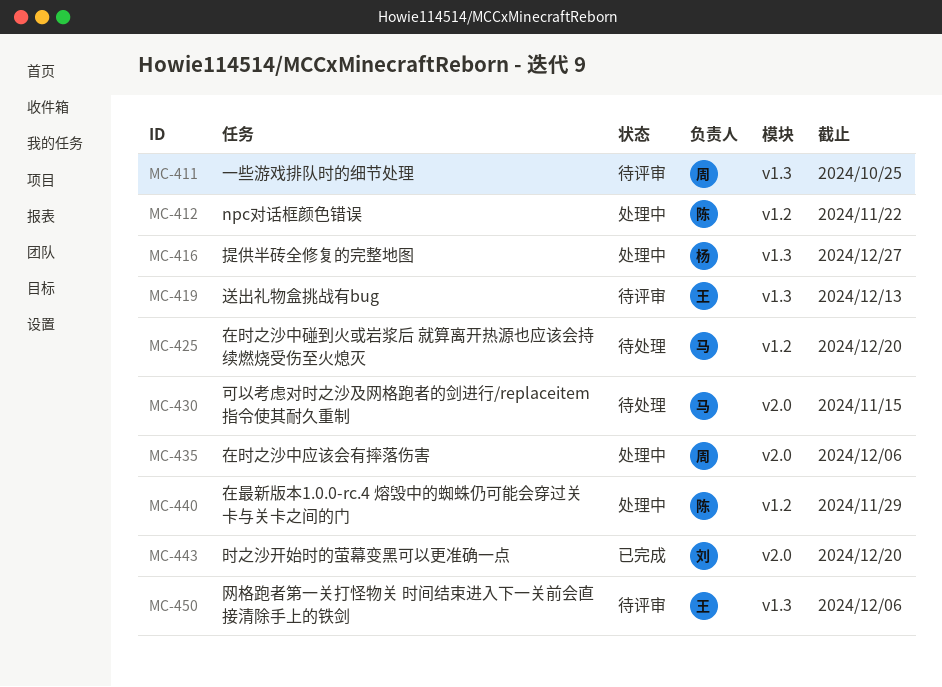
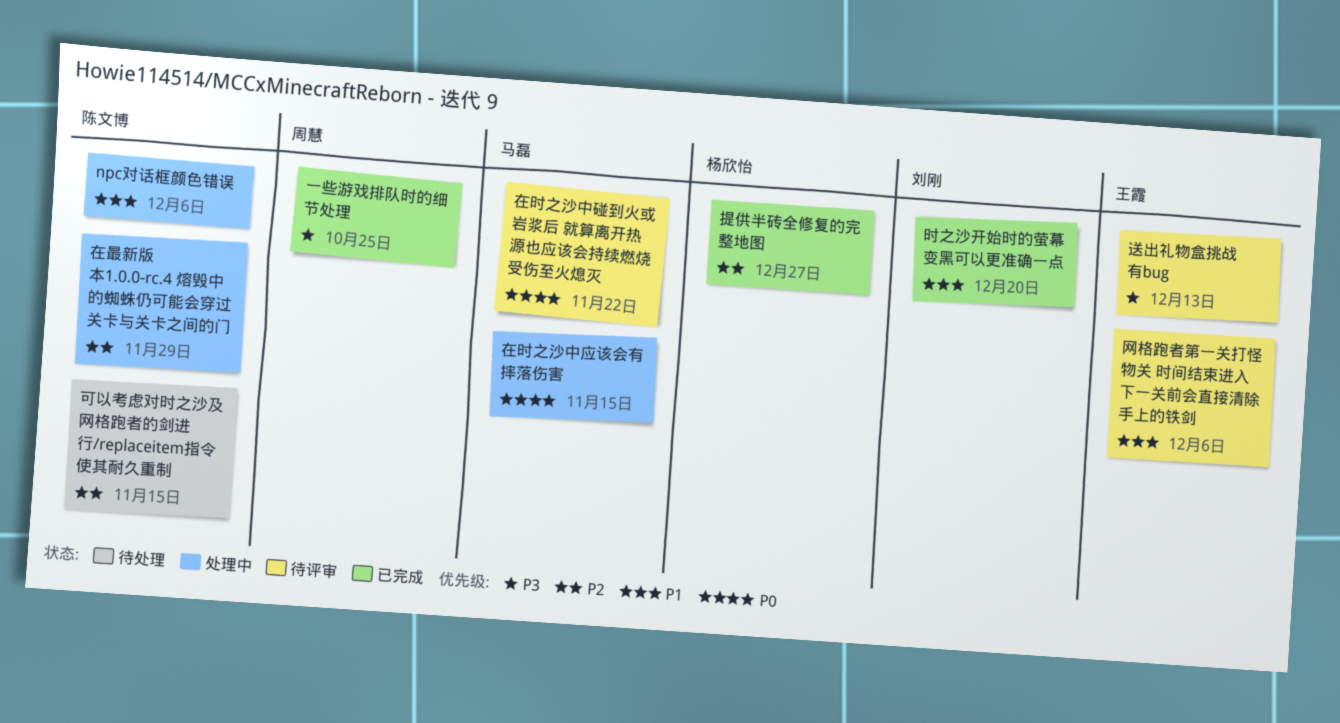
npc对话框颜色错误, due: Nov 22 -> Dec 6
一些游戏排队时的细节处理, status: 待评审 -> 已完成
可以考虑对时之沙及网格跑者的剑进行/replaceitem指令使其耐久重制, owner: 马磊 -> 陈文博
在时之沙中应该会有摔落伤害, owner: 周慧 -> 马磊
在时之沙中应该会有摔落伤害, due: Dec 6 -> Nov 15
在时之沙中碰到火或岩浆后 就算离开热源也应该会持续燃烧受伤至火熄灭, status: 待处理 -> 待评审
在时之沙中碰到火或岩浆后 就算离开热源也应该会持续燃烧受伤至火熄灭, due: Dec 20 -> Nov 22
提供半砖全修复的完整地图, status: 处理中 -> 已完成

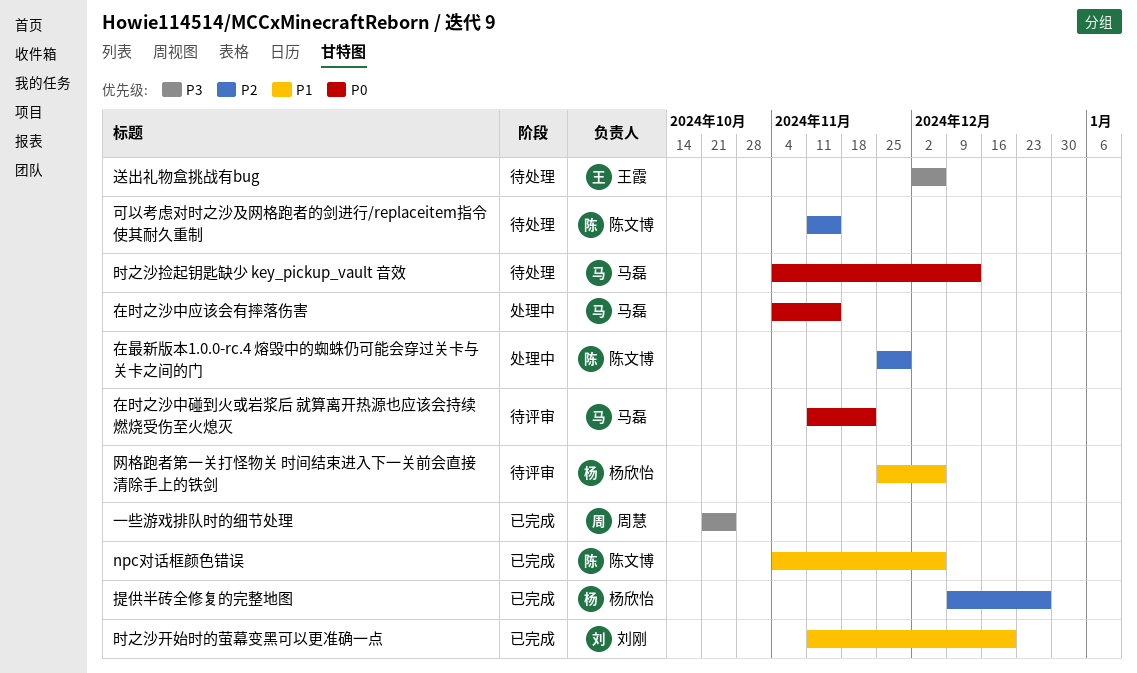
npc对话框颜色错误, status: 处理中 -> 已完成
时之沙捡起钥匙缺少 key_pickup_vault 音效: none -> present
网格跑者第一关打怪物关 时间结束进入下一关前会直接清除手上的铁剑, owner: 王霞 -> 杨欣怡
送出礼物盒挑战有bug, status: 待评审 -> 待处理
送出礼物盒挑战有bug, due: Dec 13 -> Dec 6

